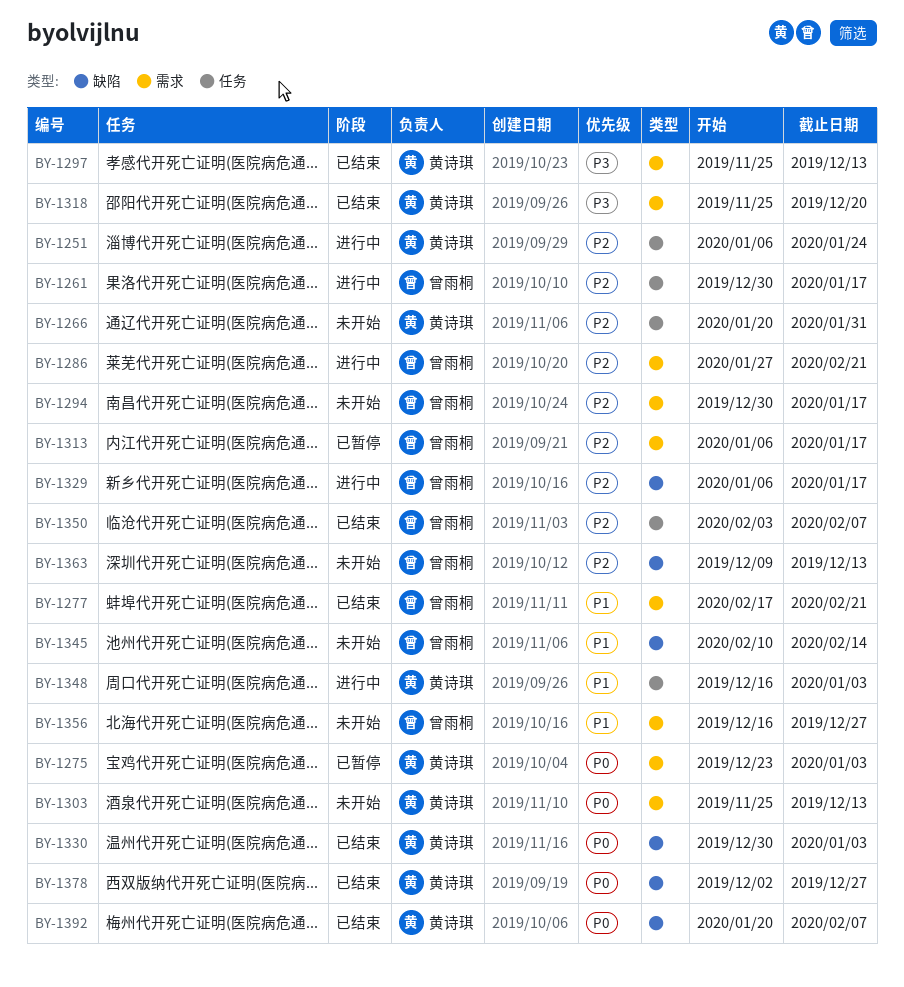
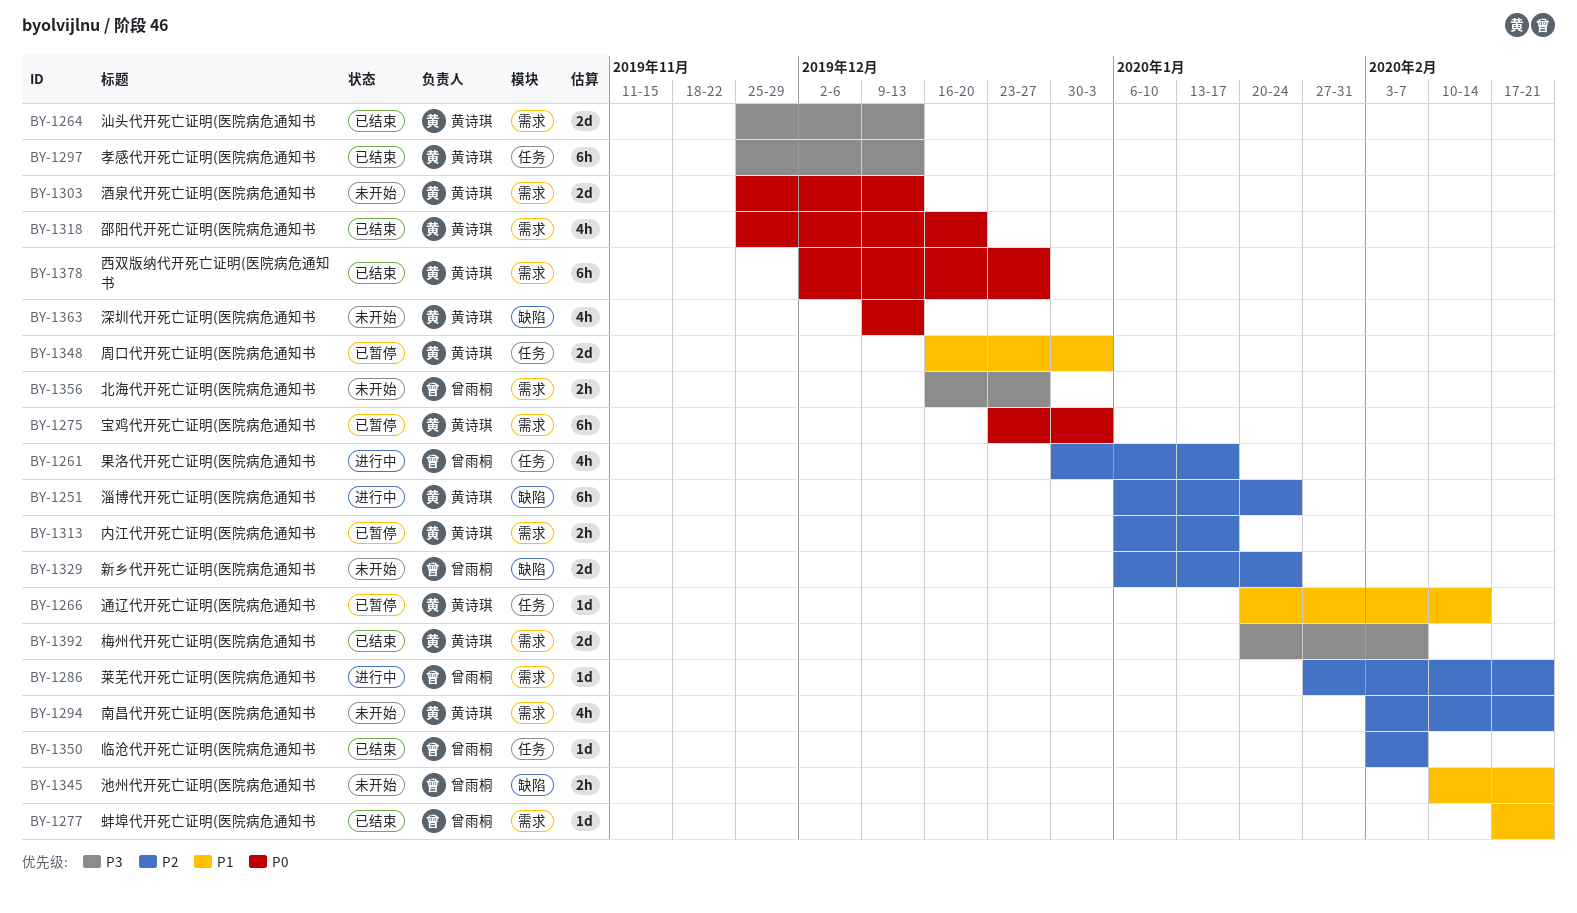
BY-1251, label: 任务 -> 缺陷
BY-1264: none -> present
BY-1266, status: 未开始 -> 已暂停
BY-1266, priority: P2 -> P1
BY-1266, due: Jan 31 -> Feb 14
BY-1294, owner: 曾雨桐 -> 黄诗琪
BY-1294, start: Dec 30 -> Feb 3
BY-1294, due: Jan 17 -> Feb 21
BY-1297, label: 需求 -> 任务
BY-1313, owner: 曾雨桐 -> 黄诗琪
BY-1318, priority: P3 -> P0
BY-1329, status: 进行中 -> 未开始
BY-1329, due: Jan 17 -> Jan 24
BY-1330: present -> none
BY-1345, due: Feb 14 -> Feb 21
BY-1348, status: 进行中 -> 已暂停
BY-1356, priority: P1 -> P3
BY-1363, owner: 曾雨桐 -> 黄诗琪
BY-1363, priority: P2 -> P0
BY-1378, label: 缺陷 -> 需求
BY-1392, priority: P0 -> P3
BY-1392, label: 缺陷 -> 需求

